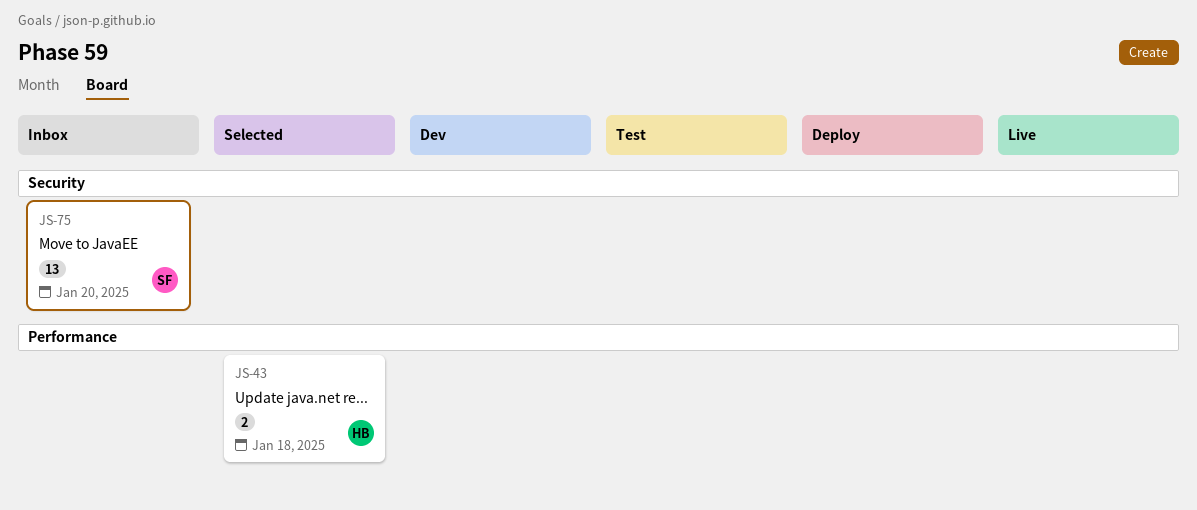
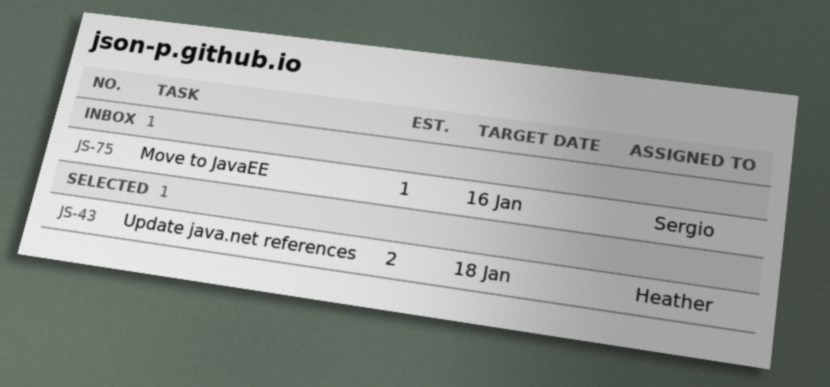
JS-75, estimate: 13 -> 1
JS-75, due: Jan 20 -> Jan 16

